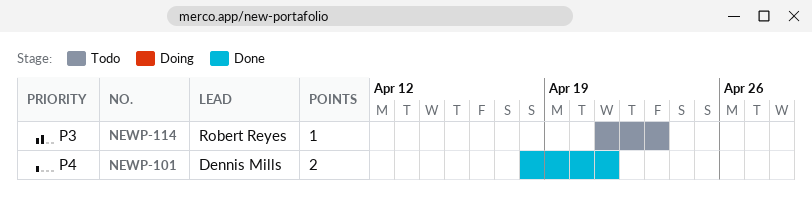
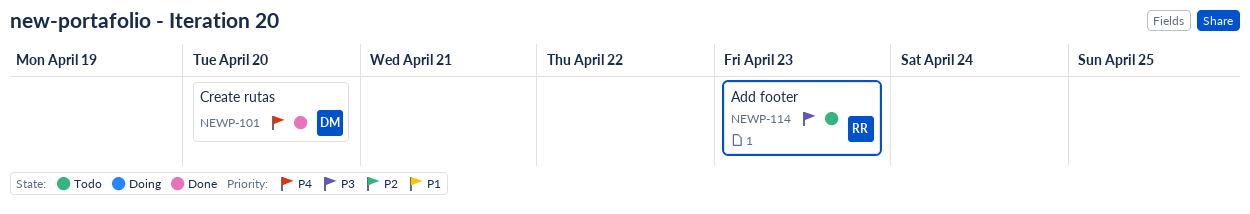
NEWP-101, due: Apr 21 -> Apr 20

